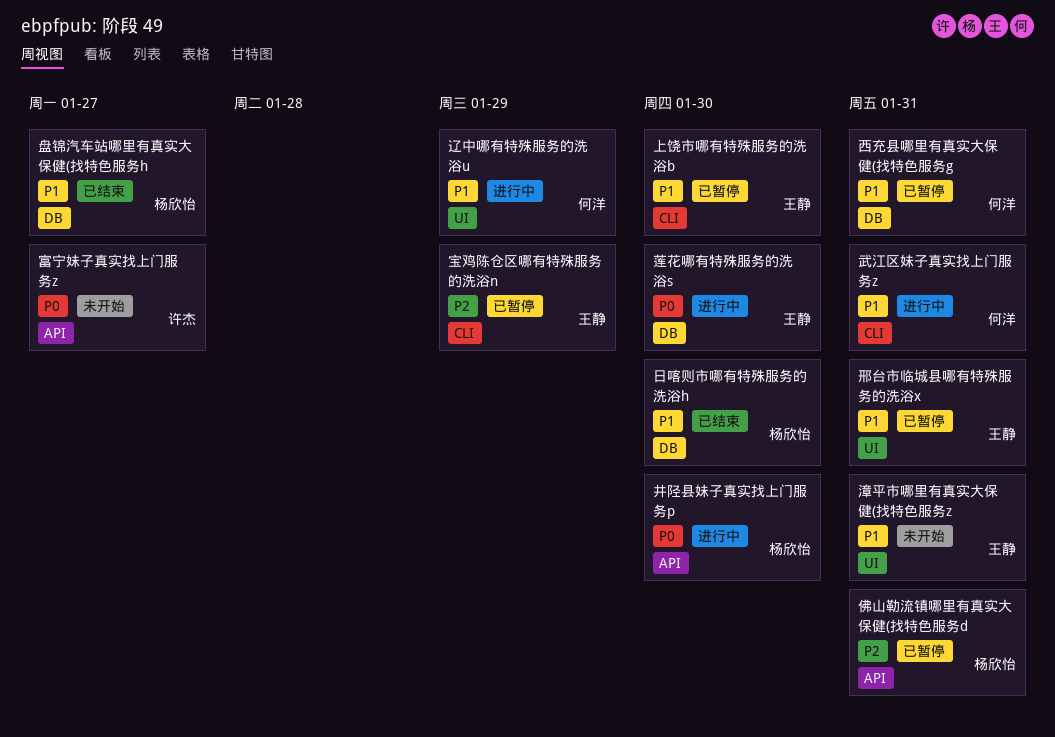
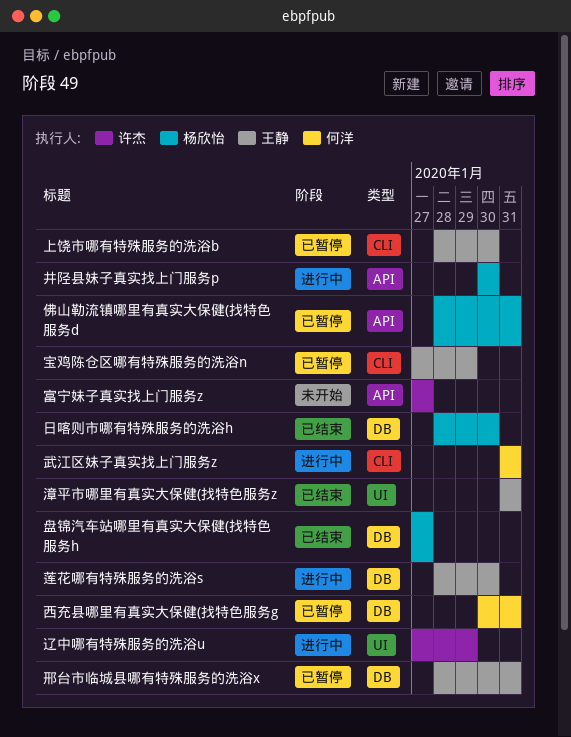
漳平市哪里有真实大保健(找特色服务z, status: 未开始 -> 已结束
辽中哪有特殊服务的洗浴u, owner: 何洋 -> 许杰
邢台市临城县哪有特殊服务的洗浴x, label: UI -> DB

